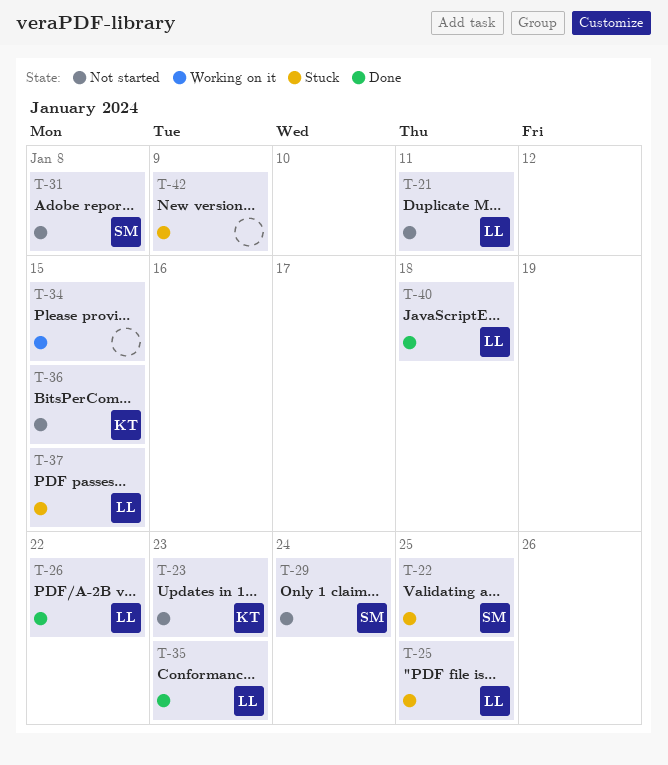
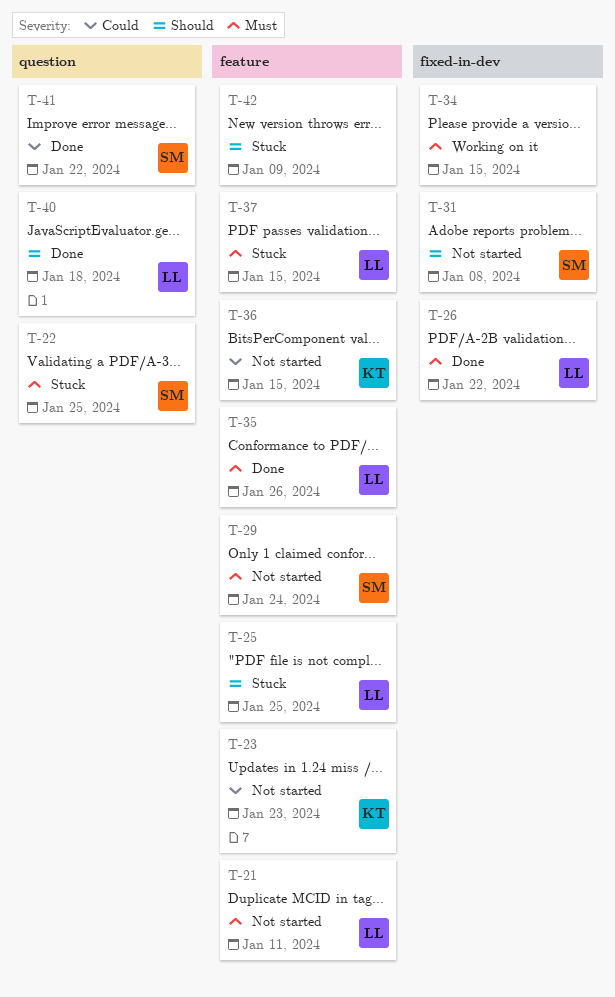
T-35, due: Jan 23 -> Jan 26
T-41: none -> present

